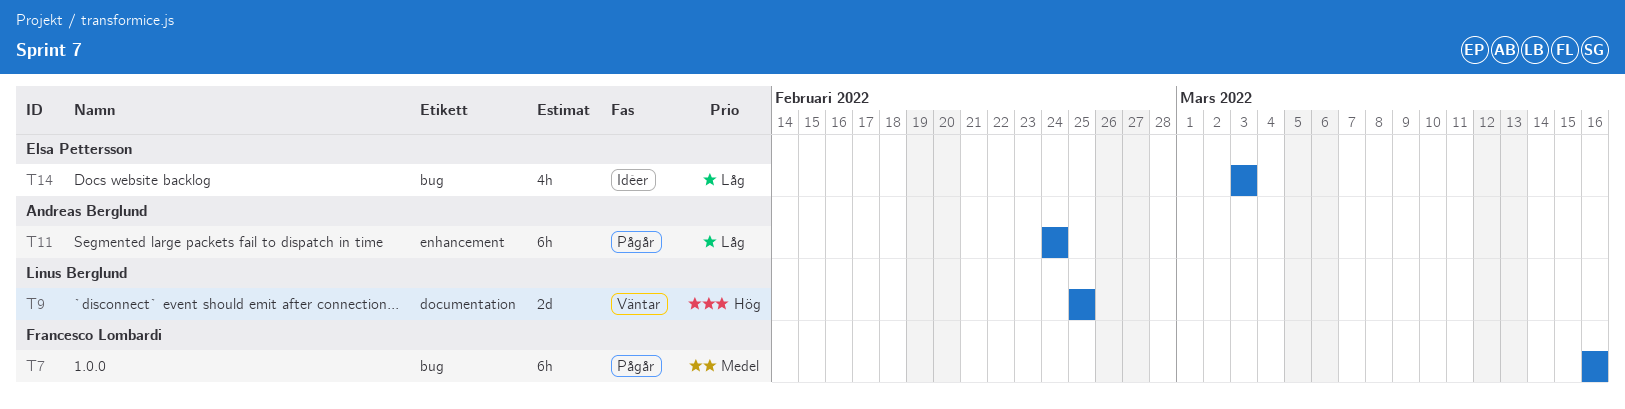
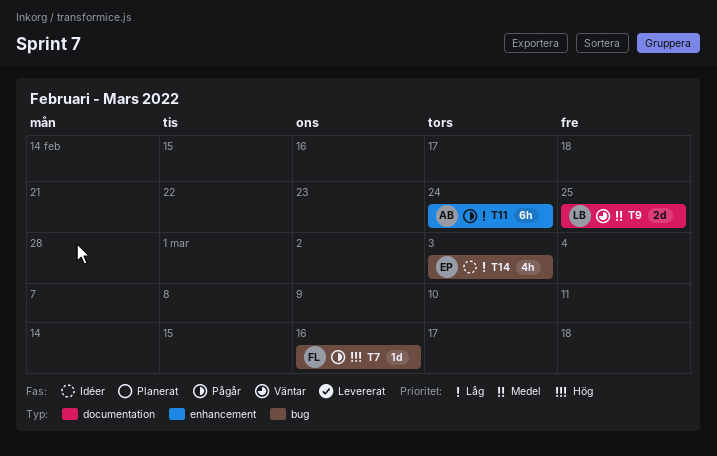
T7, priority: Medel -> Hög
T7, estimate: 6h -> 1d
T9, priority: Hög -> Medel

